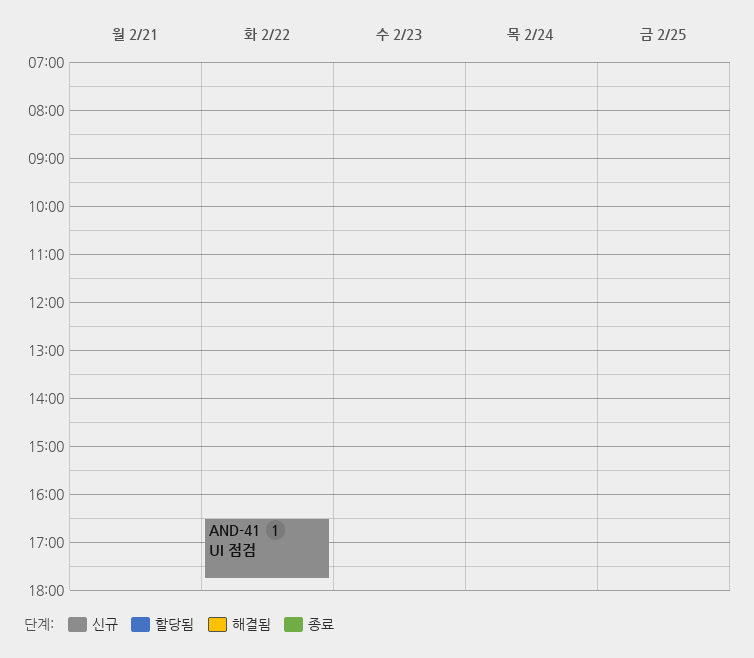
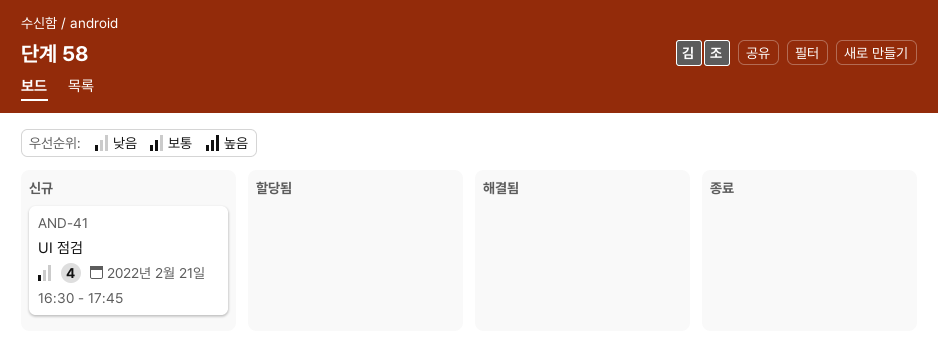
AND-41, estimate: 1 -> 4
AND-41, day: Feb 22 -> Feb 21

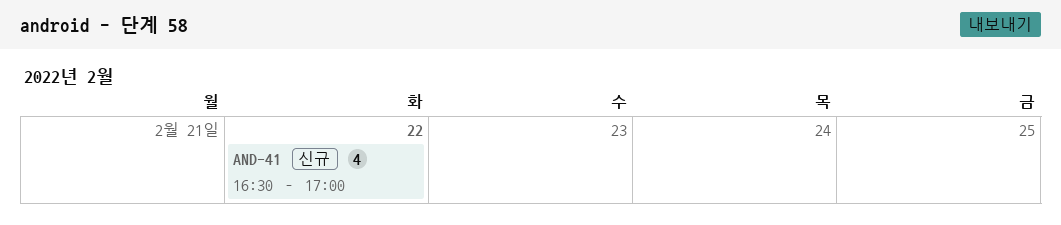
AND-41, day: Feb 21 -> Feb 22
AND-41, ends: 17:45 -> 17:00

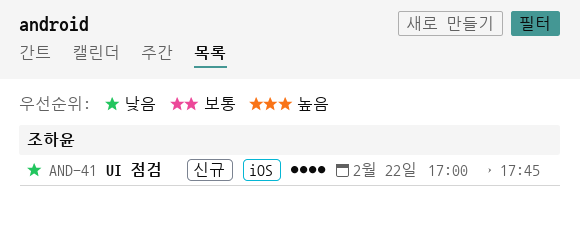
AND-41, begins: 16:30 -> 17:00
AND-41, ends: 17:00 -> 17:45

